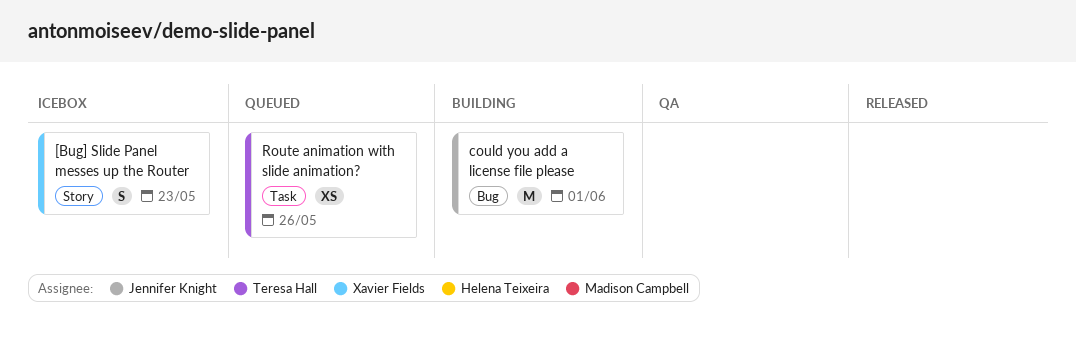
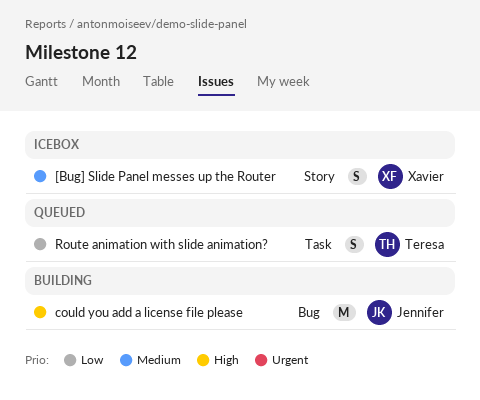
Route animation with slide animation?, estimate: XS -> S

